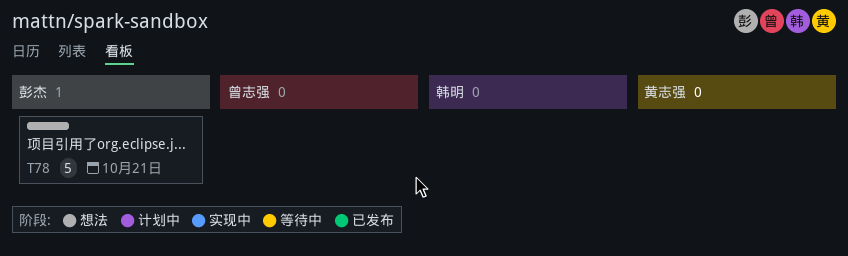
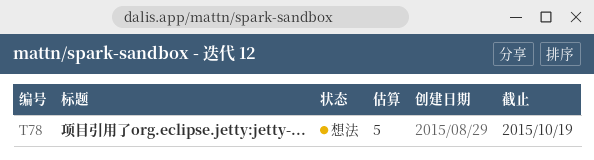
T78, due: Oct 21 -> Oct 19

